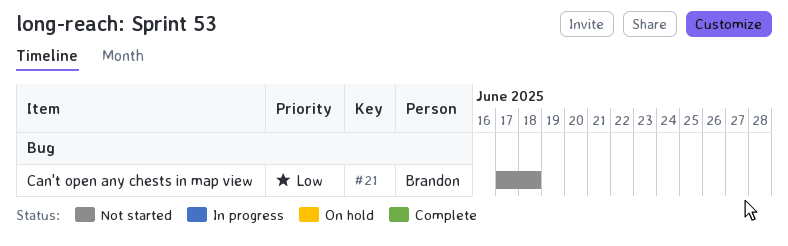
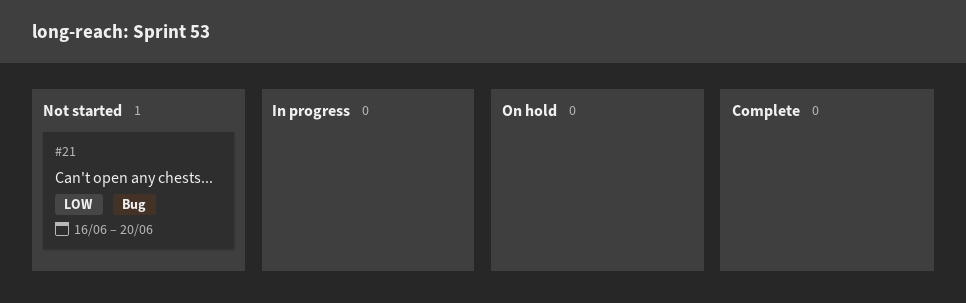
#21, start: Jun 17 -> Jun 16
#21, due: Jun 18 -> Jun 20

